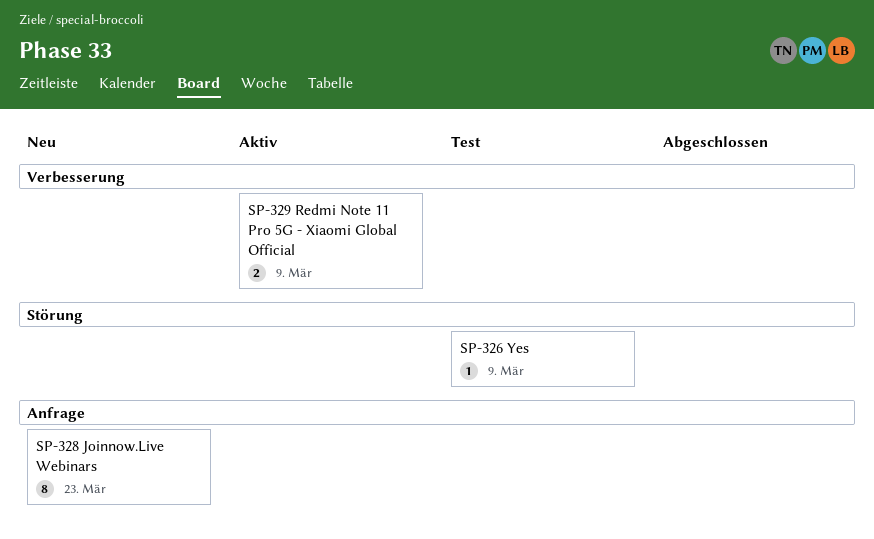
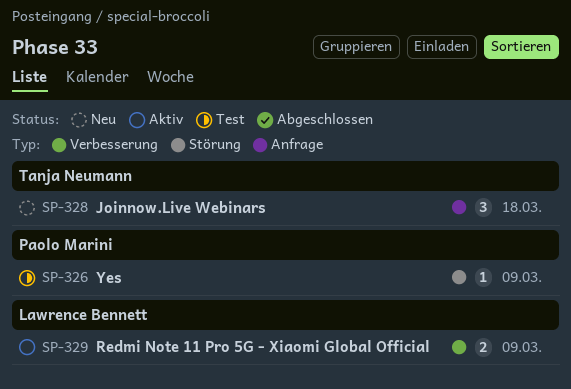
SP-328, estimate: 8 -> 3
SP-328, due: Mar 23 -> Mar 18

